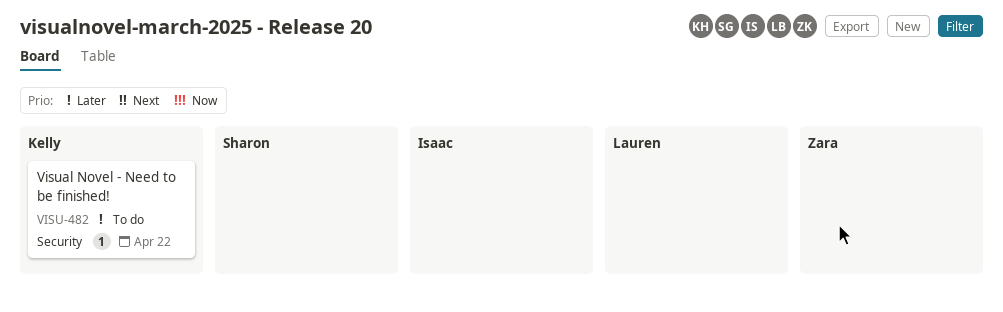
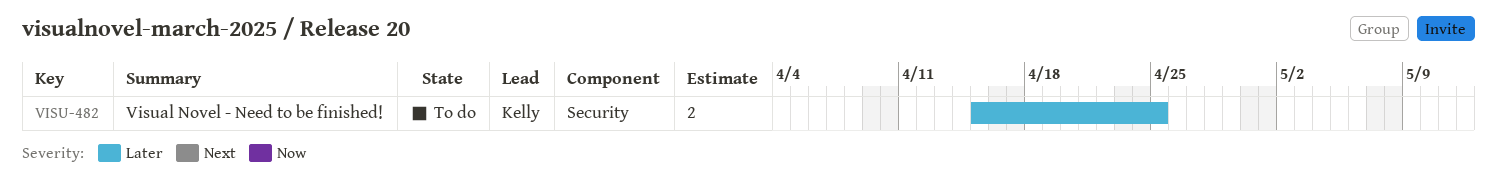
VISU-482, estimate: 1 -> 2
VISU-482, due: Apr 22 -> Apr 25

